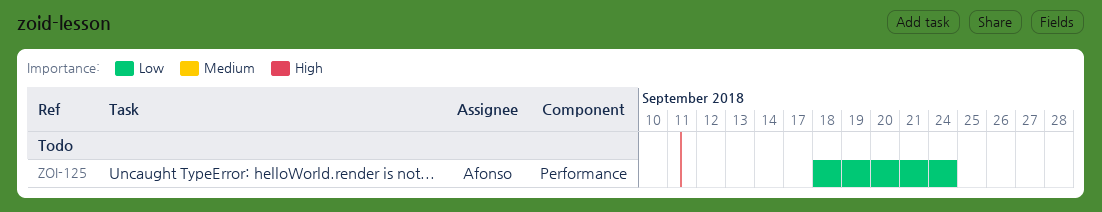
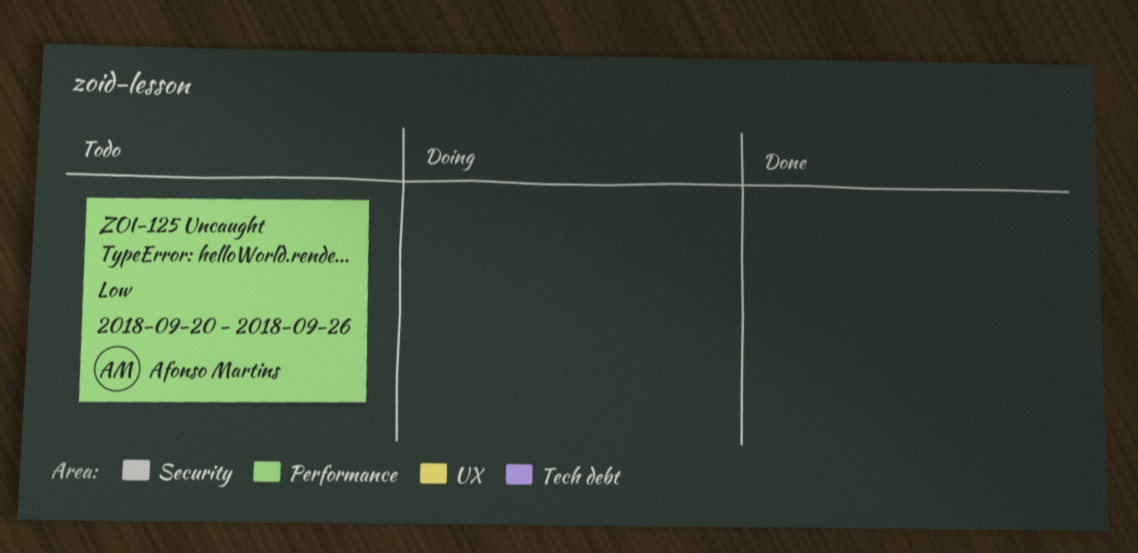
ZOI-125, start: Sep 18 -> Sep 20
ZOI-125, due: Sep 24 -> Sep 26

